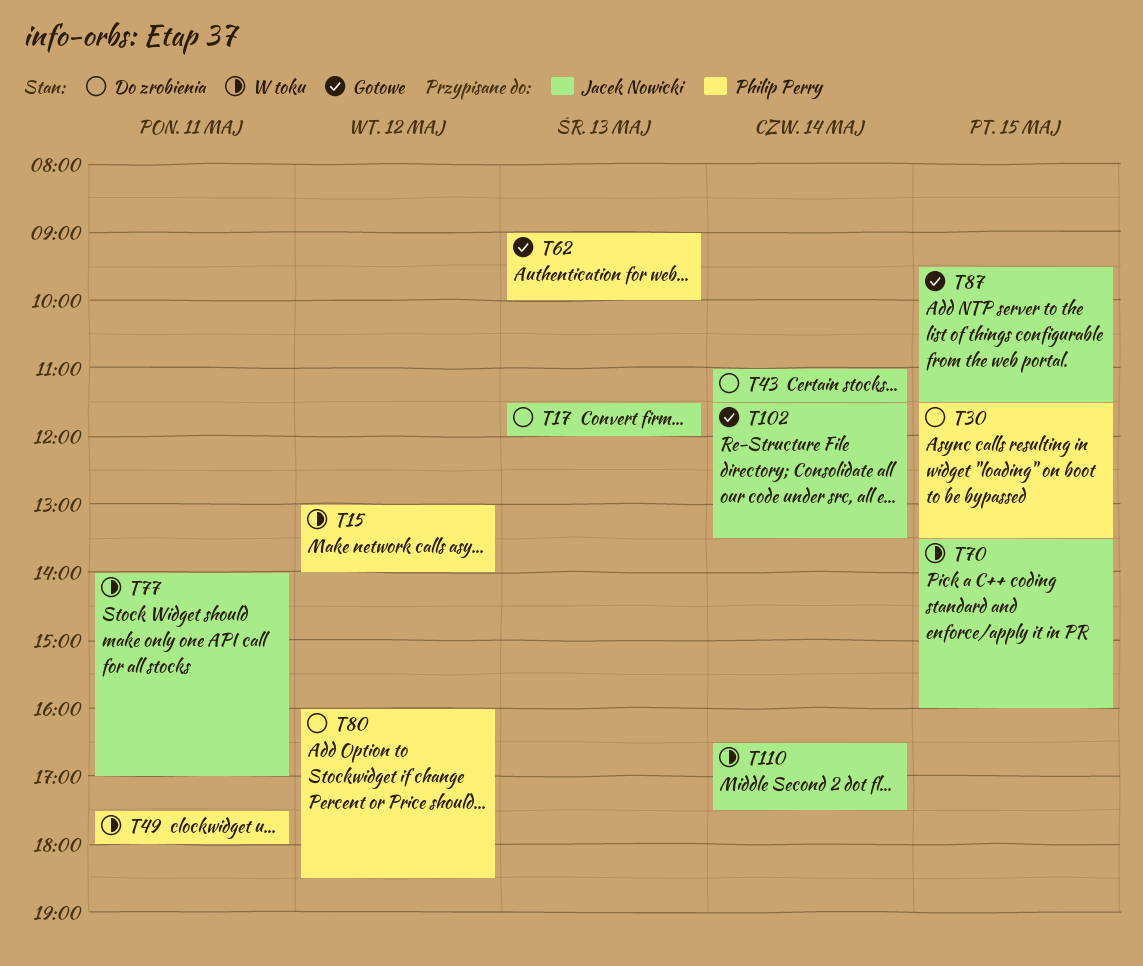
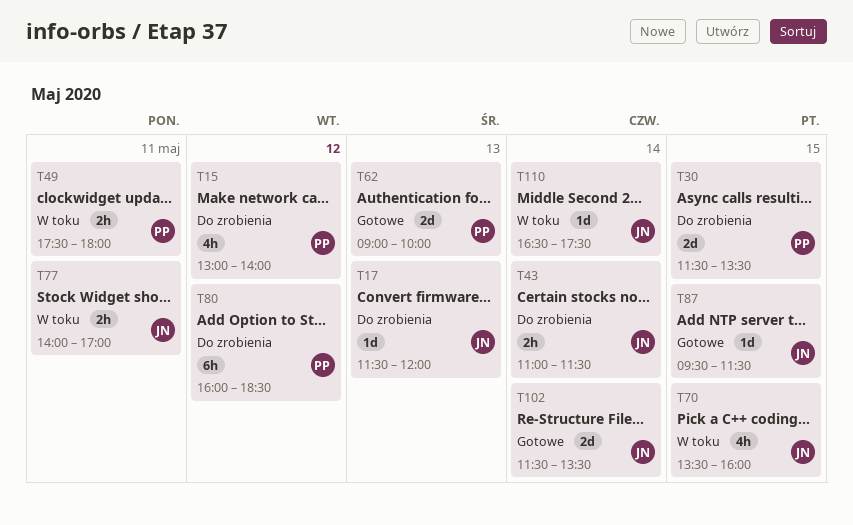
T15, status: W toku -> Do zrobienia

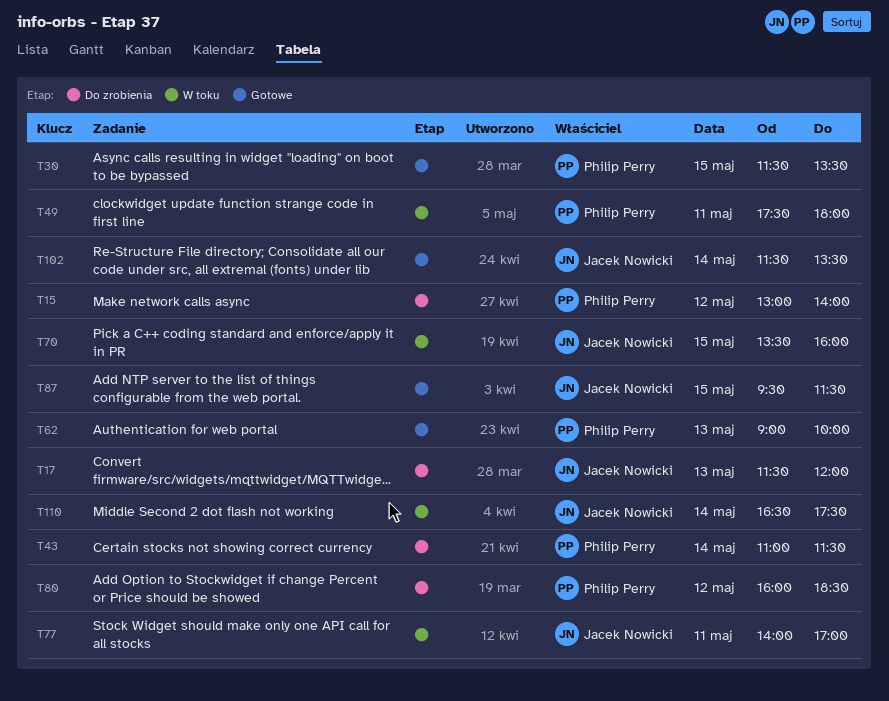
T30, status: Do zrobienia -> Gotowe
T43, owner: Jacek Nowicki -> Philip Perry

